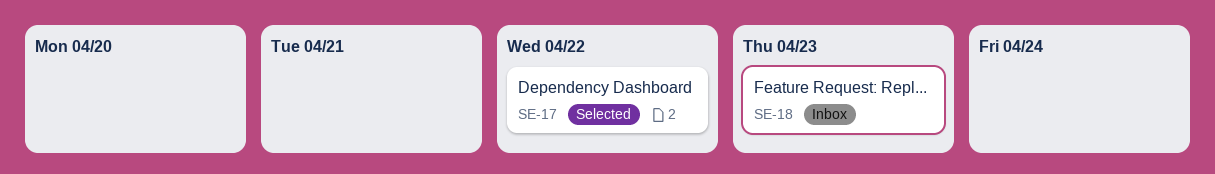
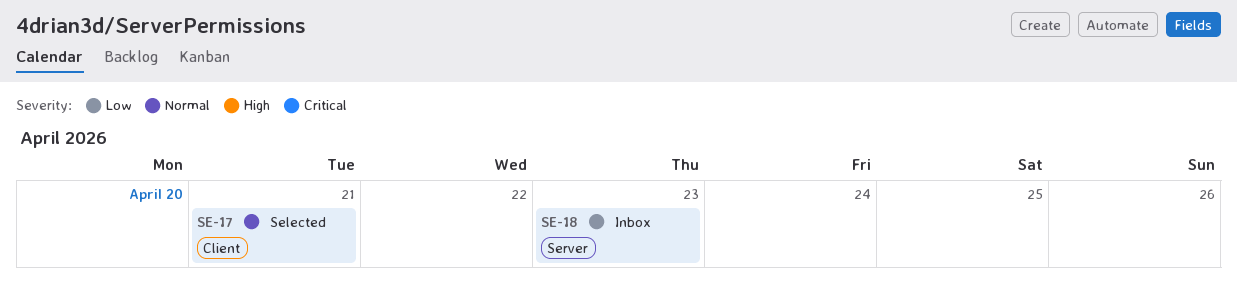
SE-17, due: Apr 22 -> Apr 21

